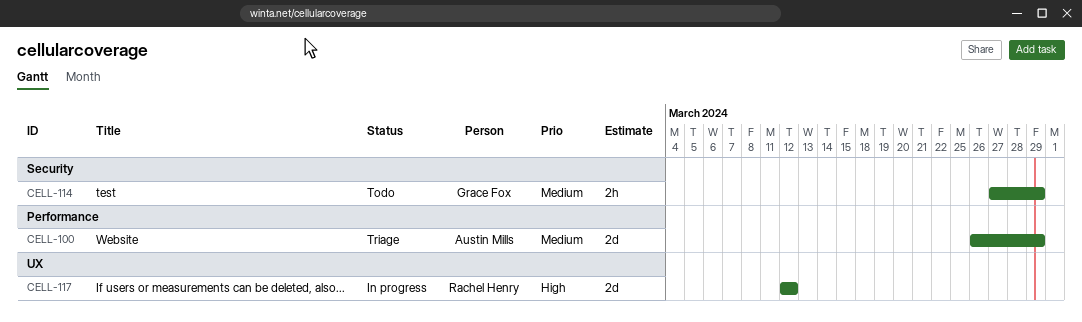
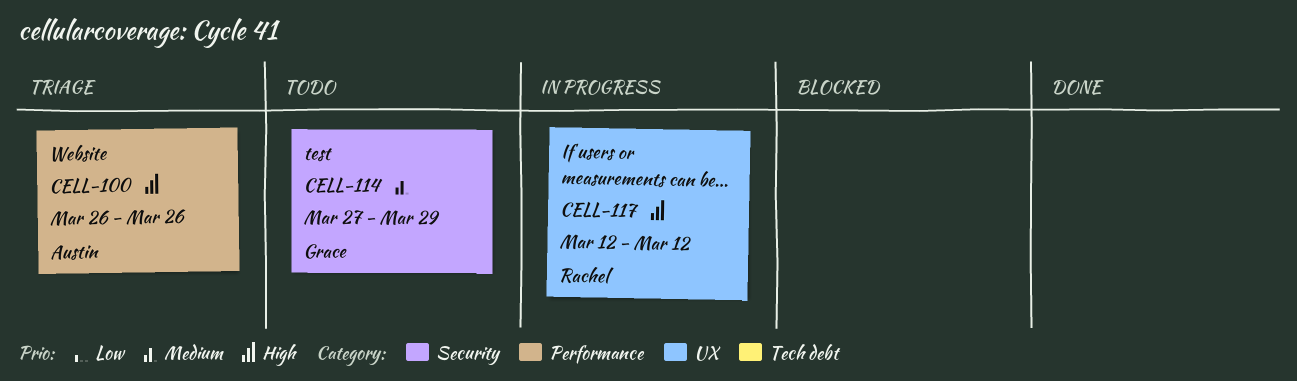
CELL-100, priority: Medium -> High
CELL-100, due: Mar 29 -> Mar 26

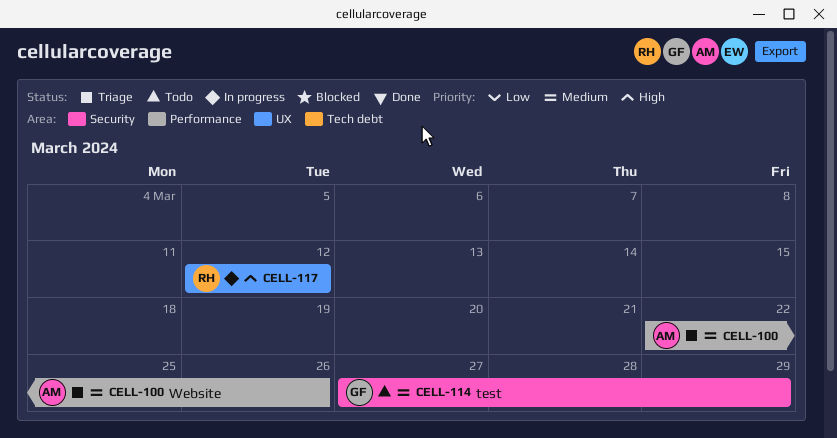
CELL-100, priority: High -> Medium
CELL-100, start: Mar 26 -> Mar 22

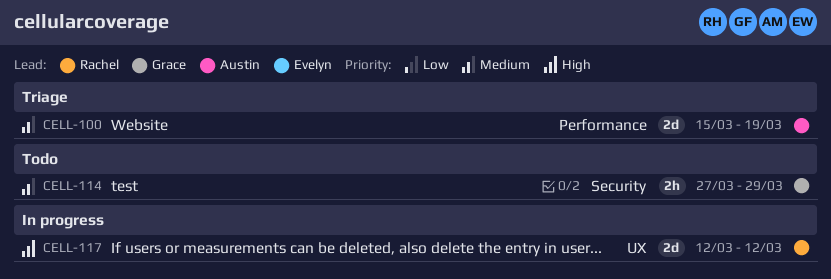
CELL-100, start: Mar 22 -> Mar 15
CELL-100, due: Mar 26 -> Mar 19

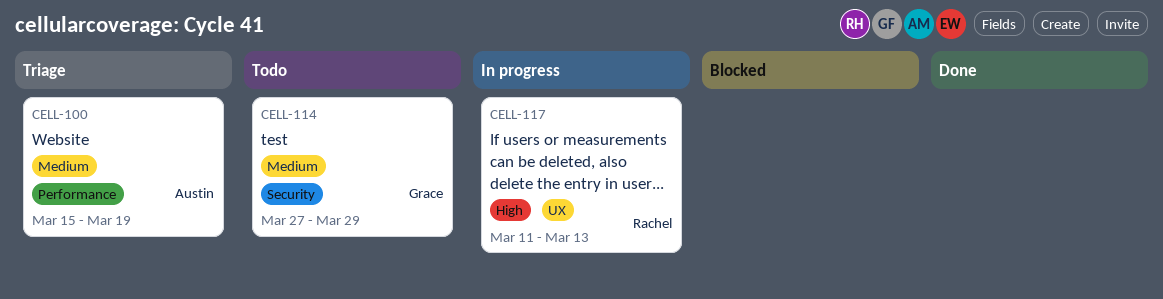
CELL-117, start: Mar 12 -> Mar 11
CELL-117, due: Mar 12 -> Mar 13

